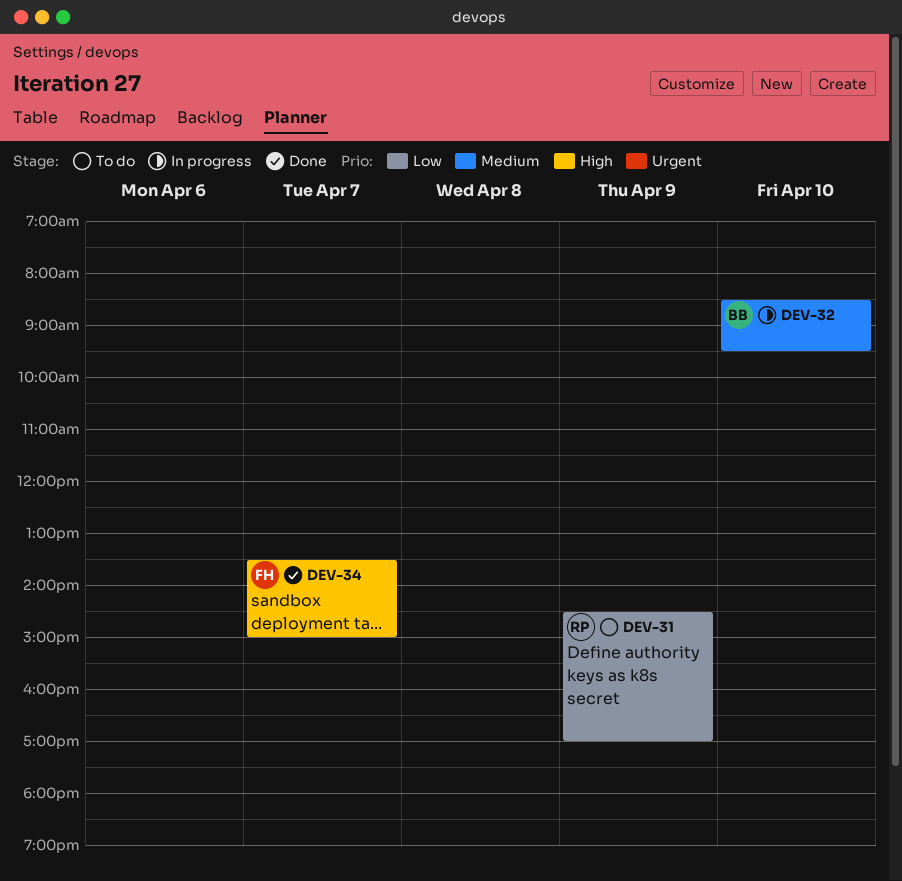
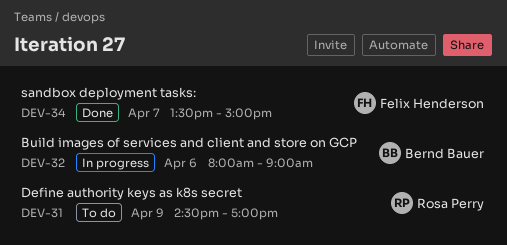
DEV-32, day: Apr 10 -> Apr 6
DEV-32, begins: 08:30 -> 08:00
DEV-32, ends: 09:30 -> 09:00

